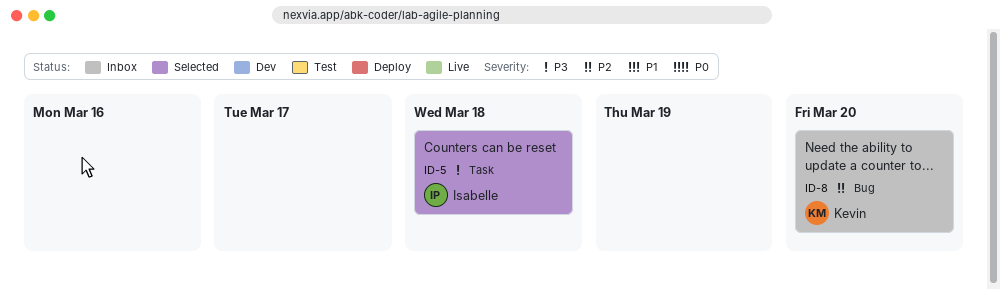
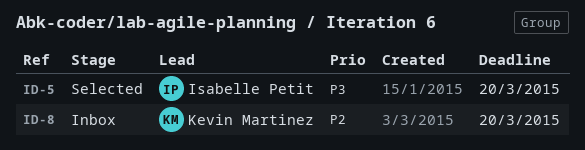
ID-5, due: Mar 18 -> Mar 20

